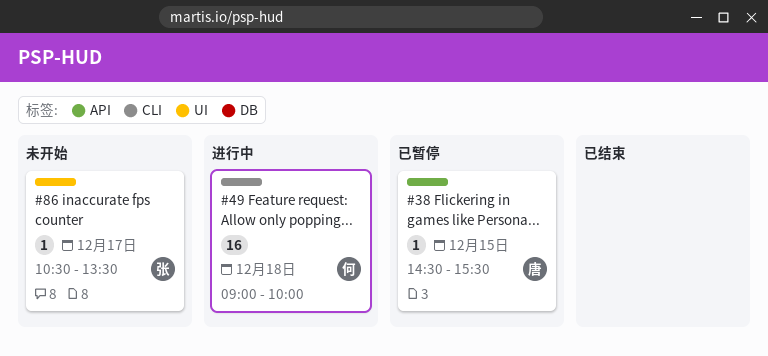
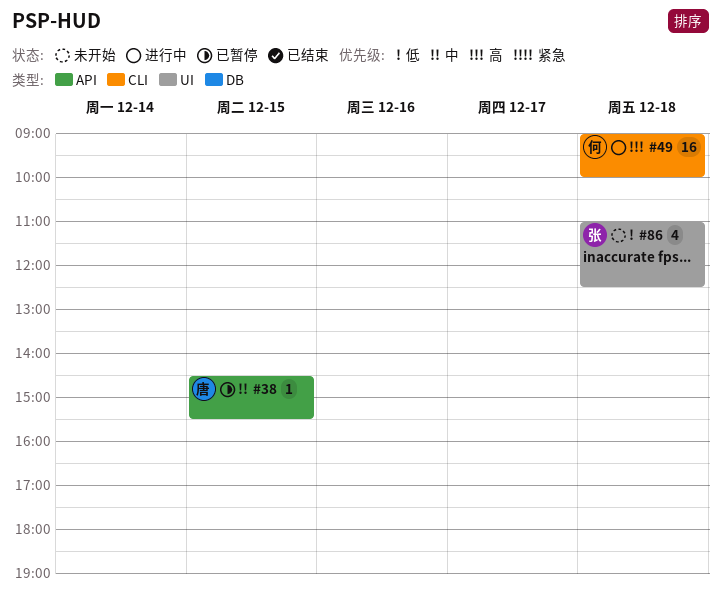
#86, estimate: 1 -> 4
#86, day: Dec 17 -> Dec 18
#86, begins: 10:30 -> 11:00
#86, ends: 13:30 -> 12:30

